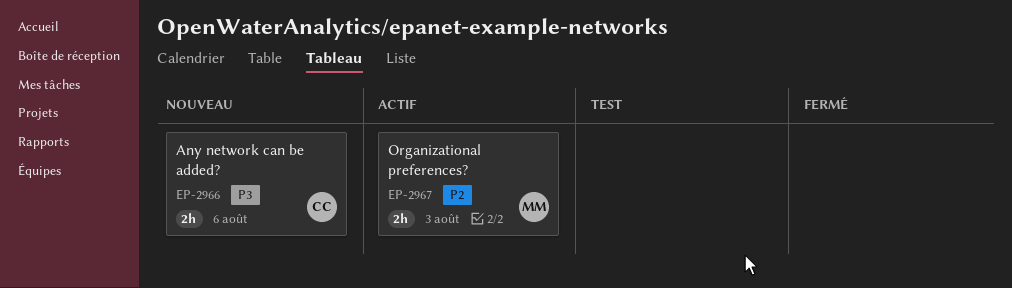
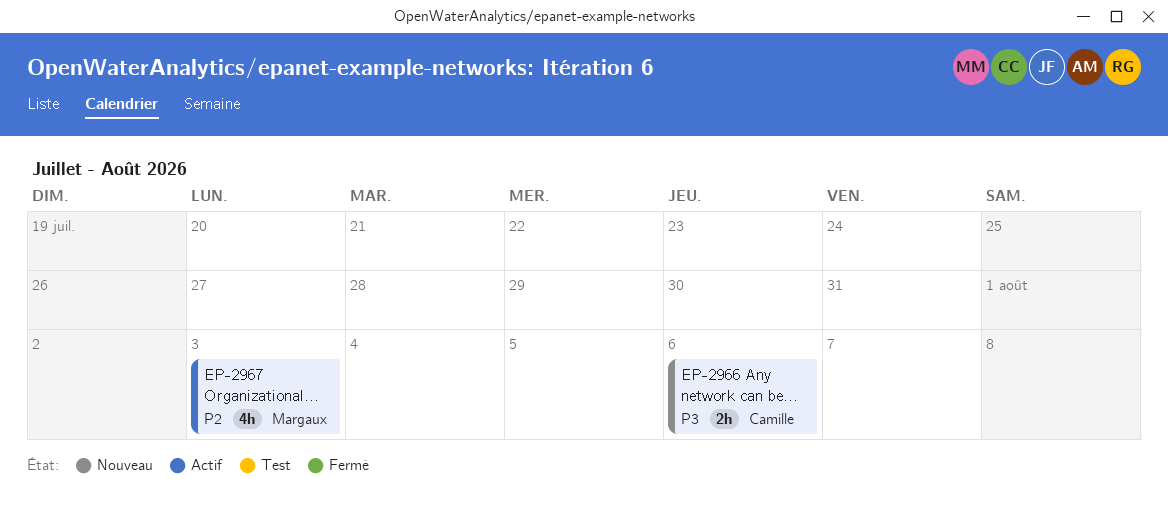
EP-2967, estimate: 2h -> 4h

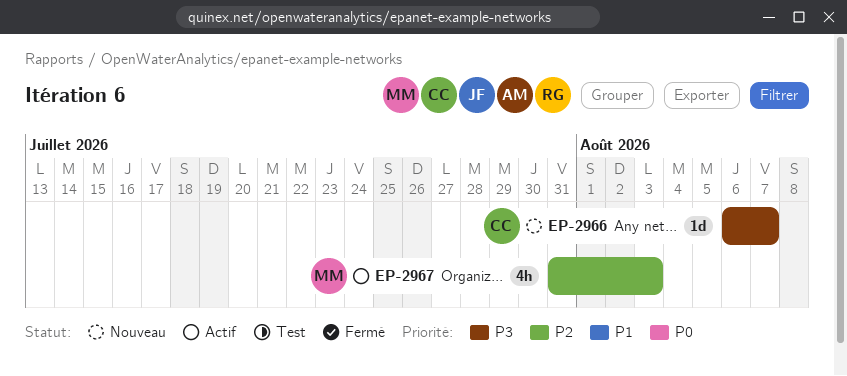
EP-2966, estimate: 2h -> 1d
EP-2966, due: Aug 6 -> Aug 7

